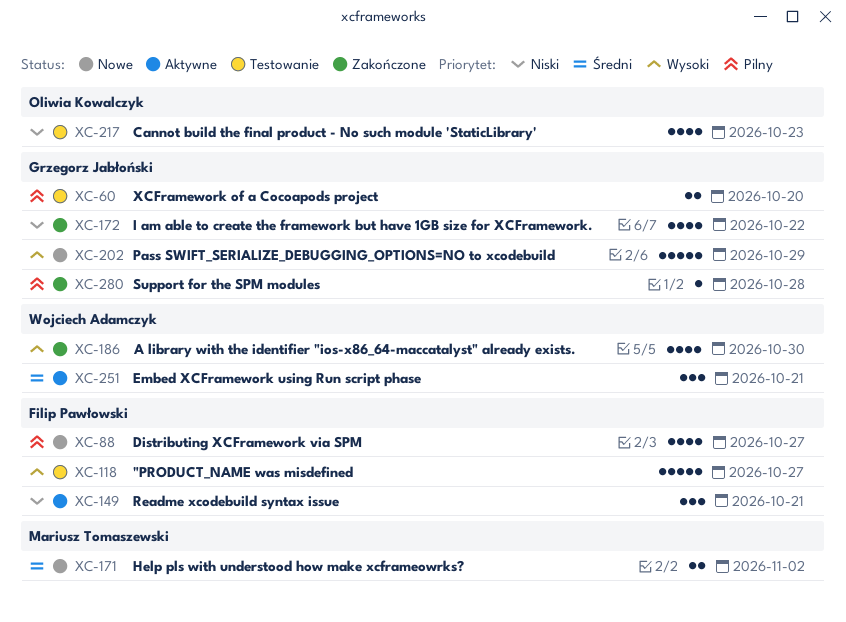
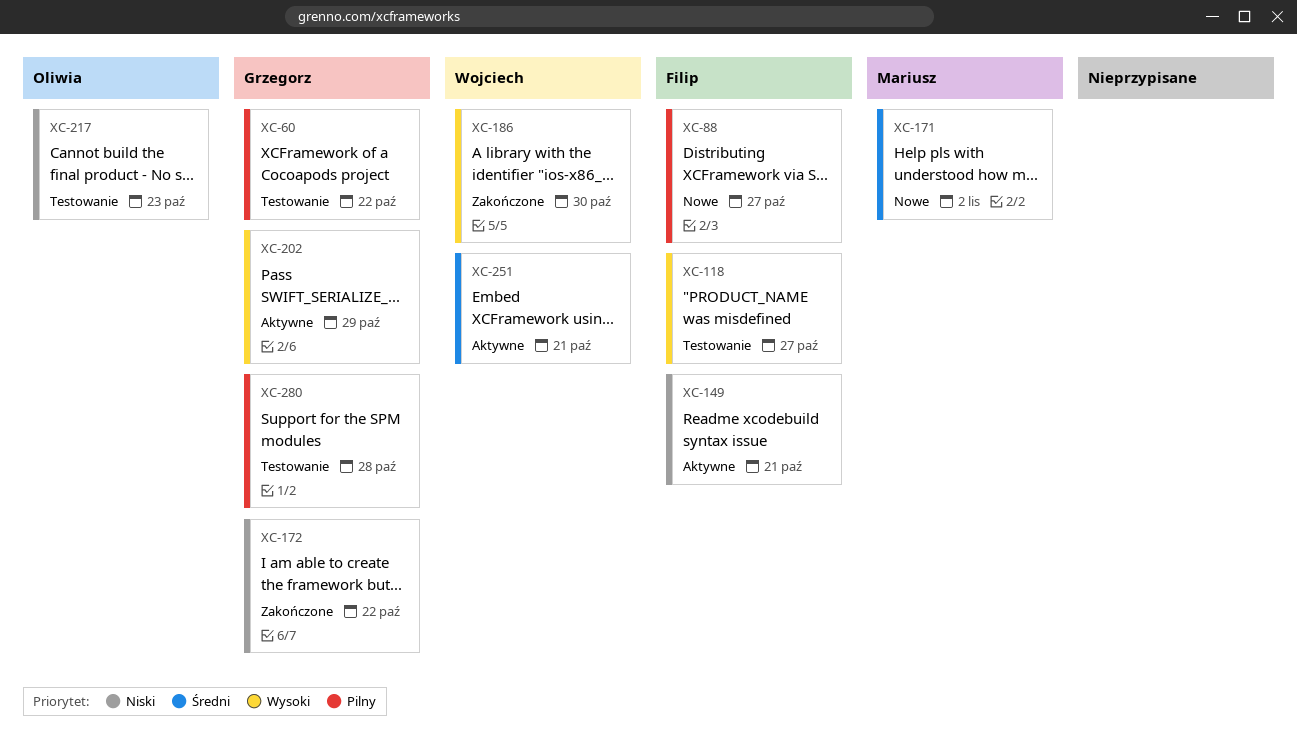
XC-60, due: Oct 20 -> Oct 22
XC-202, status: Nowe -> Aktywne
XC-280, status: Zakończone -> Testowanie

